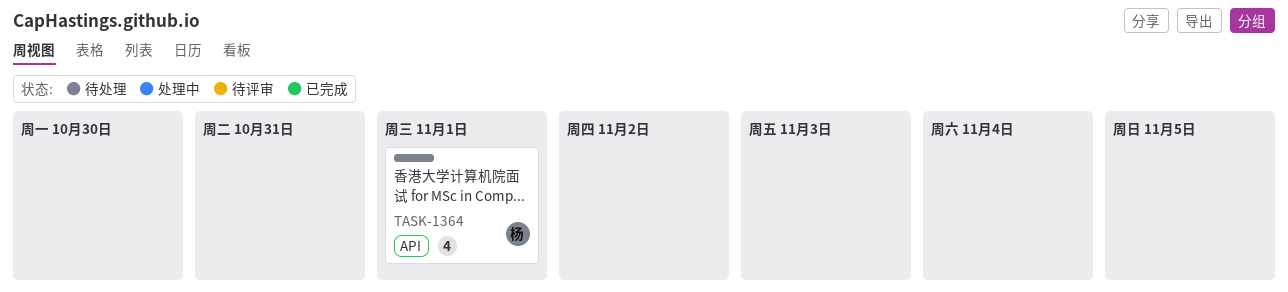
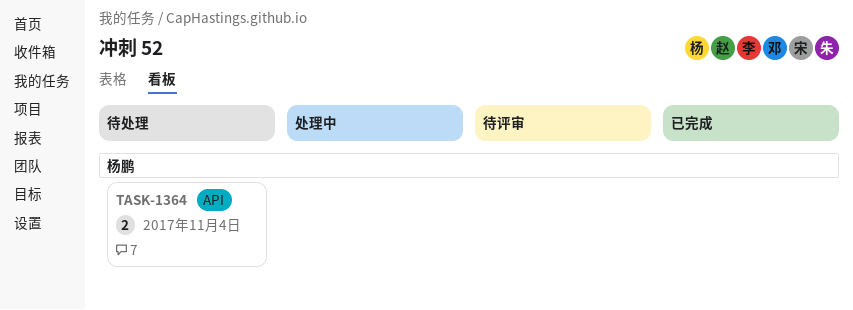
TASK-1364, estimate: 4 -> 2
TASK-1364, due: Nov 1 -> Nov 4

